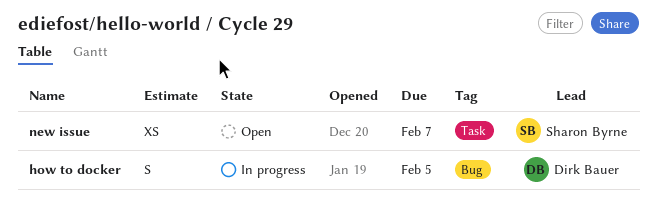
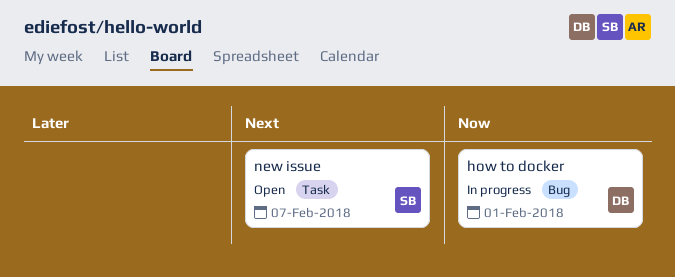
how to docker, due: Feb 5 -> Feb 1

